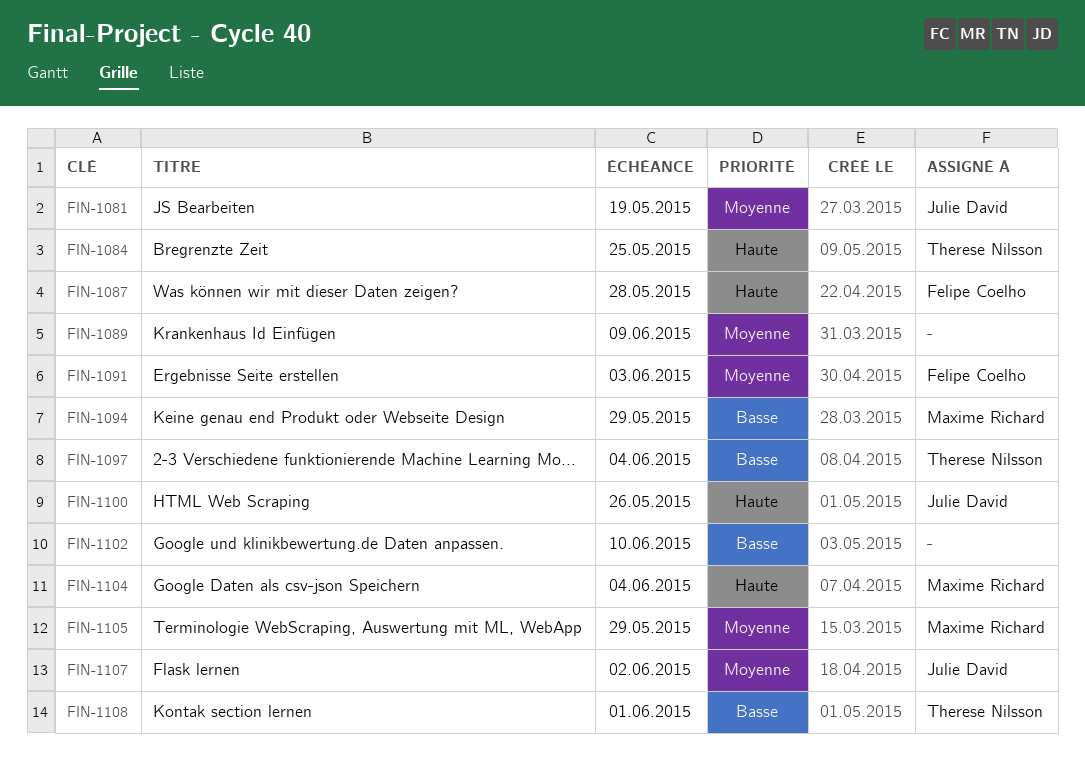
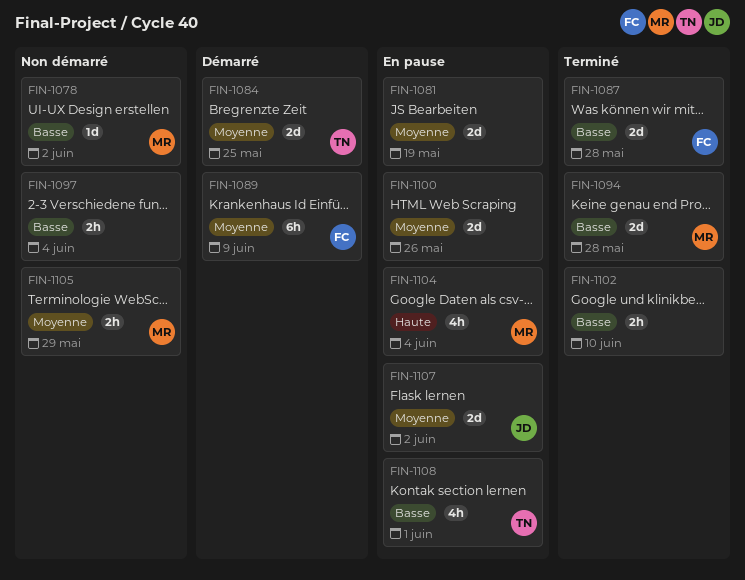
FIN-1078: none -> present
FIN-1081, owner: Julie David -> none
FIN-1084, priority: Haute -> Moyenne
FIN-1087, priority: Haute -> Basse
FIN-1089, owner: none -> Felipe Coelho
FIN-1091: present -> none
FIN-1094, due: May 29 -> May 28
FIN-1097, owner: Therese Nilsson -> none
FIN-1100, owner: Julie David -> none
FIN-1100, priority: Haute -> Moyenne

